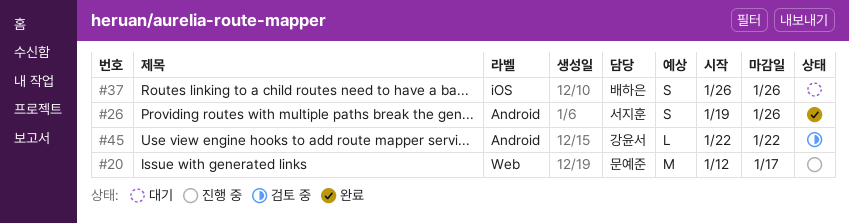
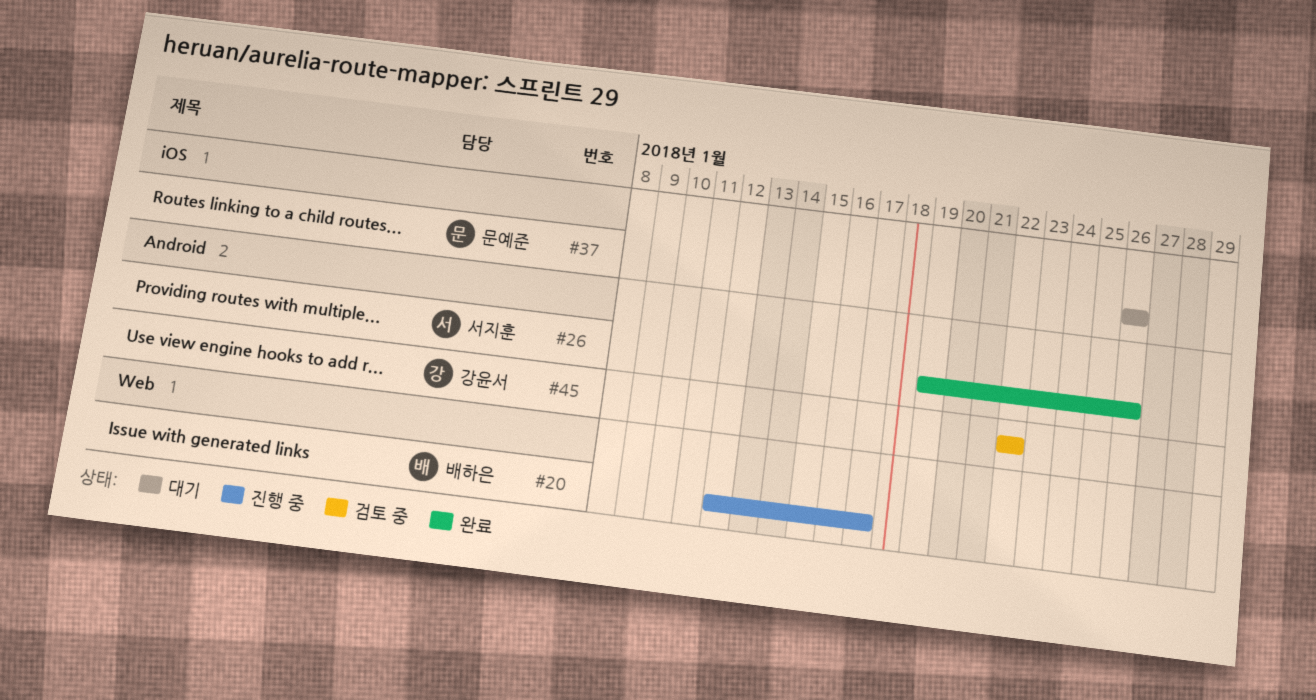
#20, owner: 문예준 -> 배하은
#37, owner: 배하은 -> 문예준

